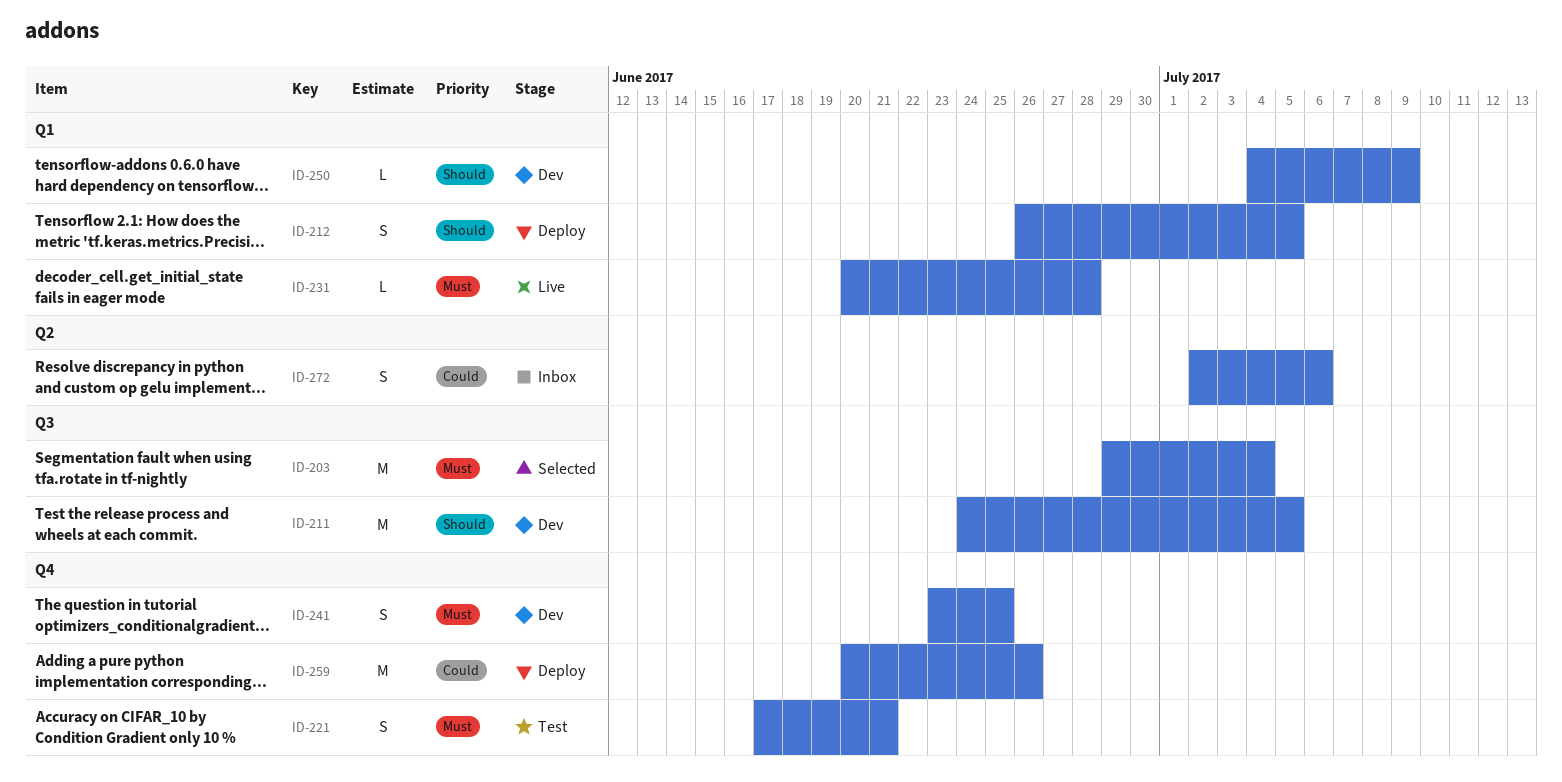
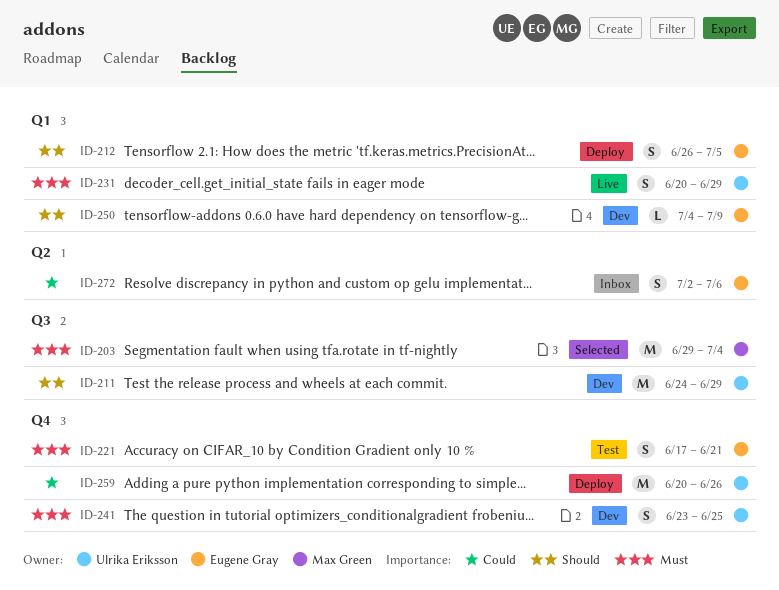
ID-211, due: Jul 5 -> Jun 29
ID-231, estimate: L -> S
ID-231, due: Jun 28 -> Jun 29

